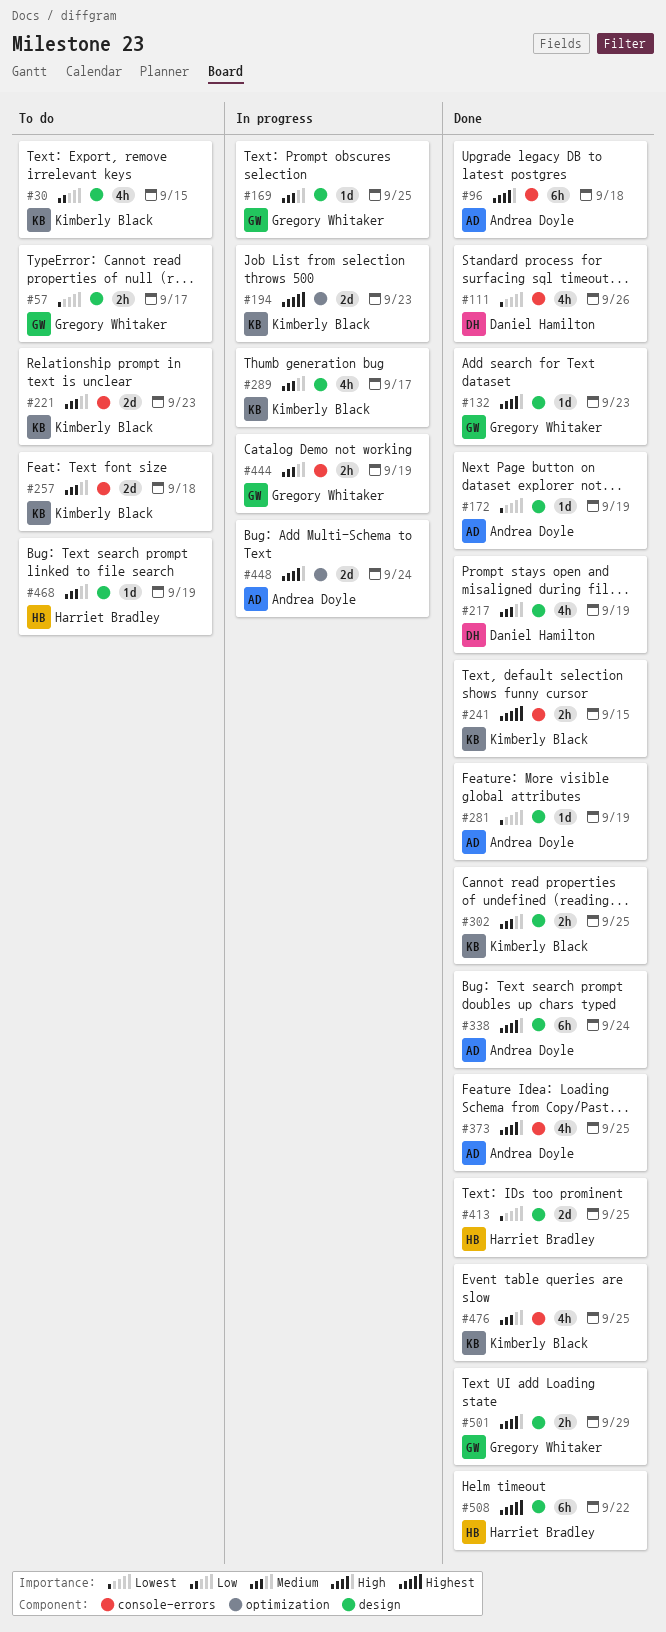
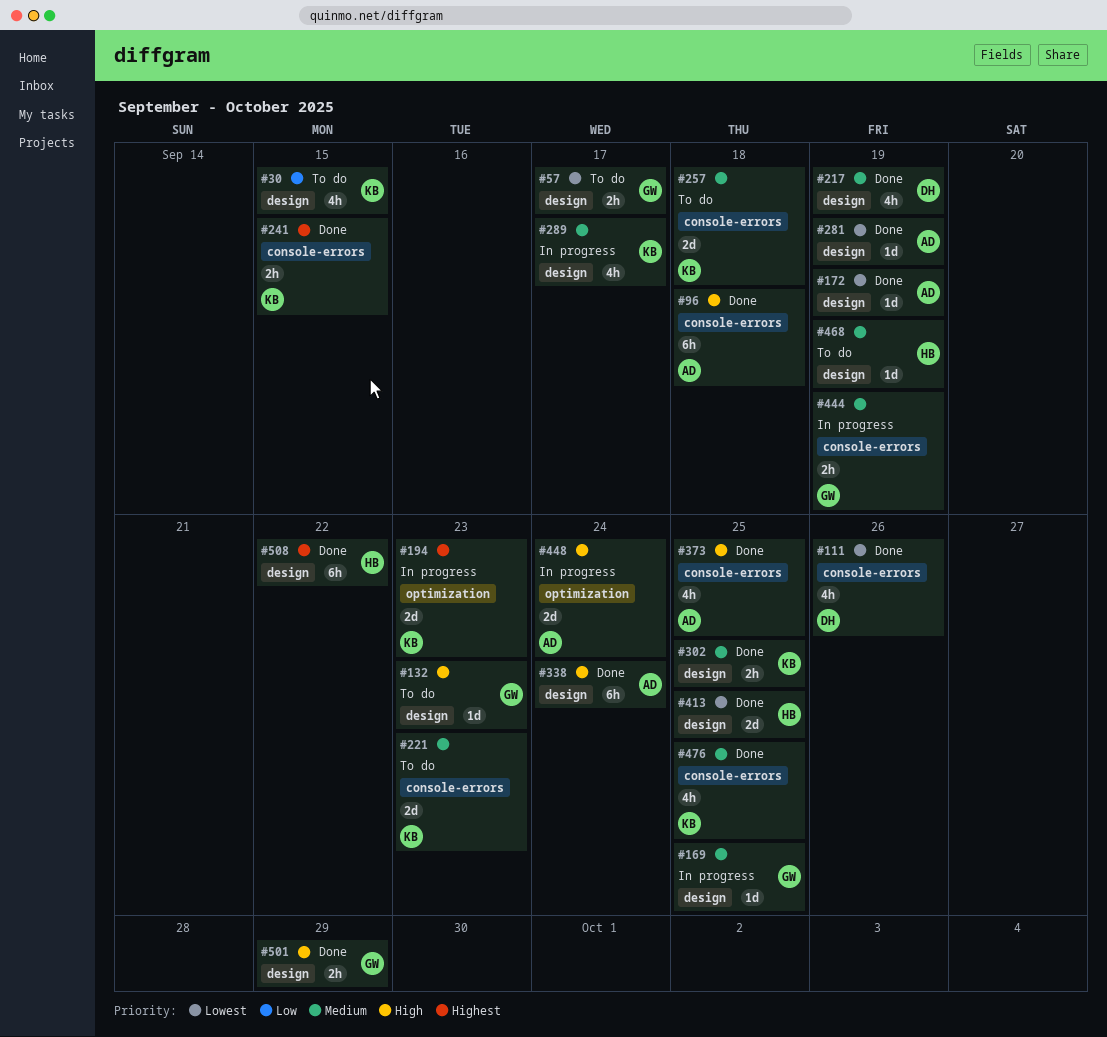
#132, status: Done -> To do

